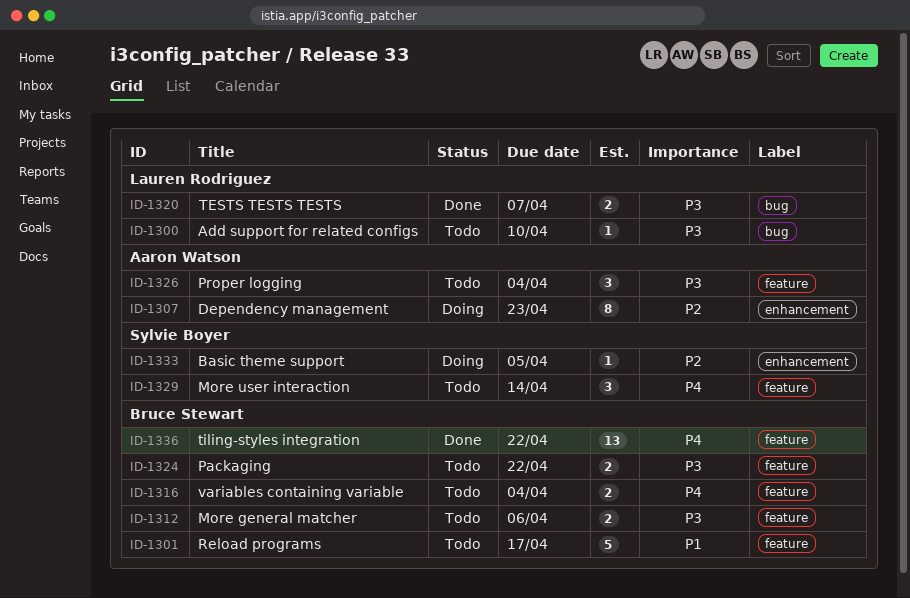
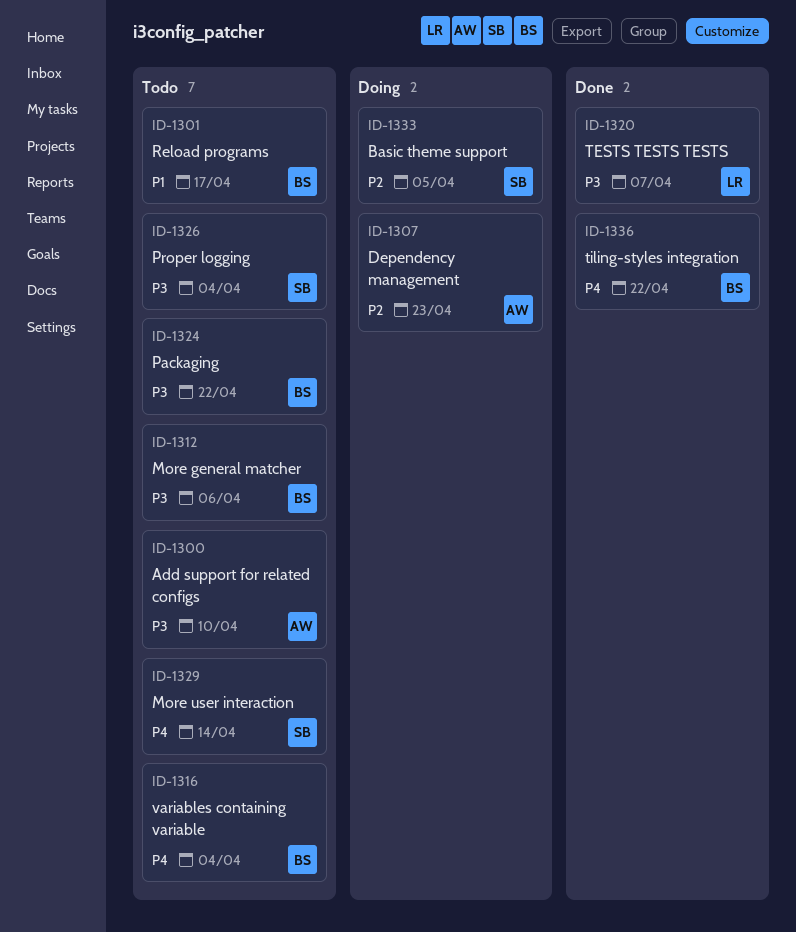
ID-1300, owner: Lauren Rodriguez -> Aaron Watson
ID-1326, owner: Aaron Watson -> Sylvie Boyer

